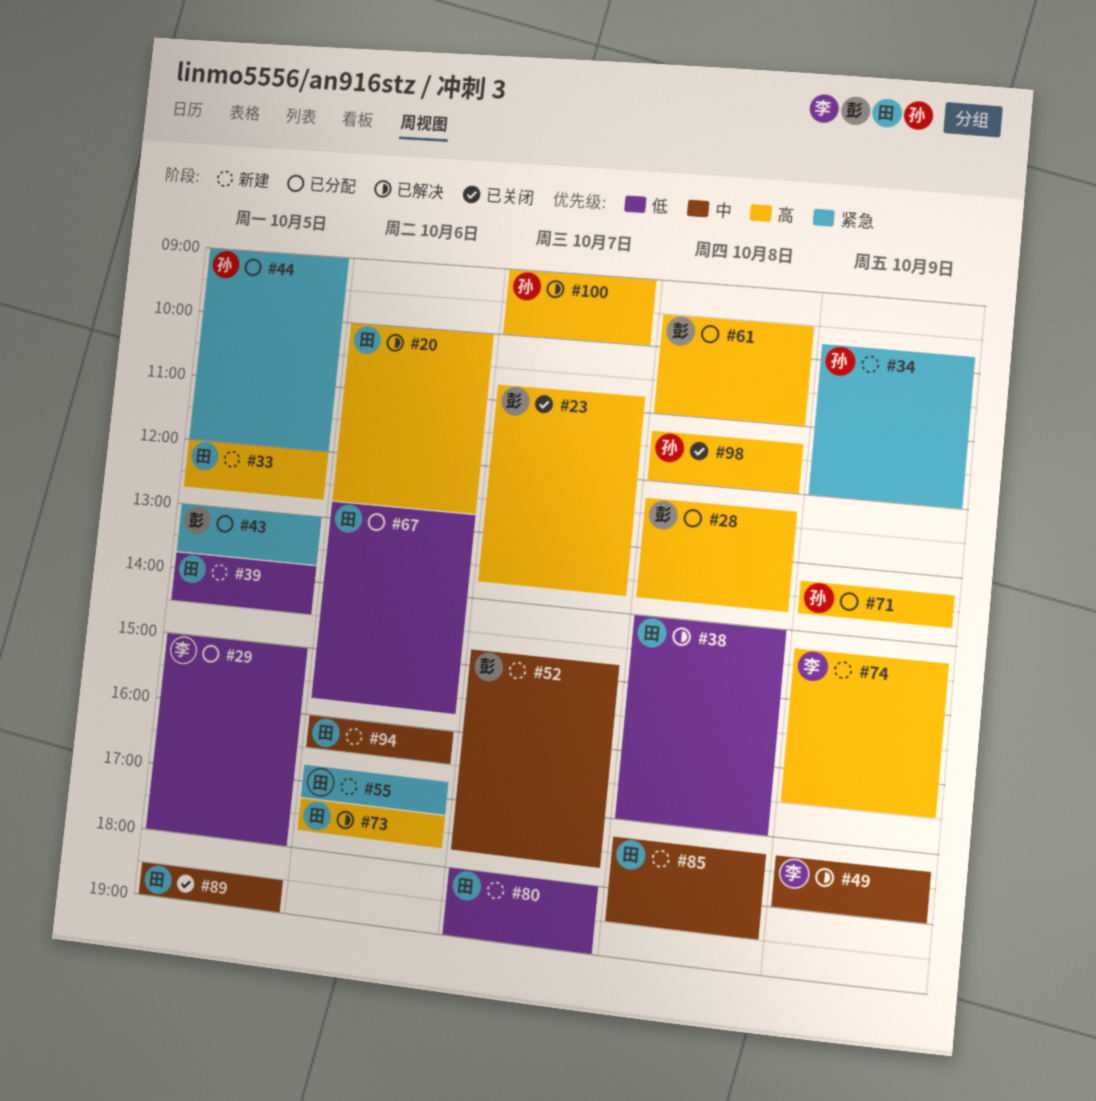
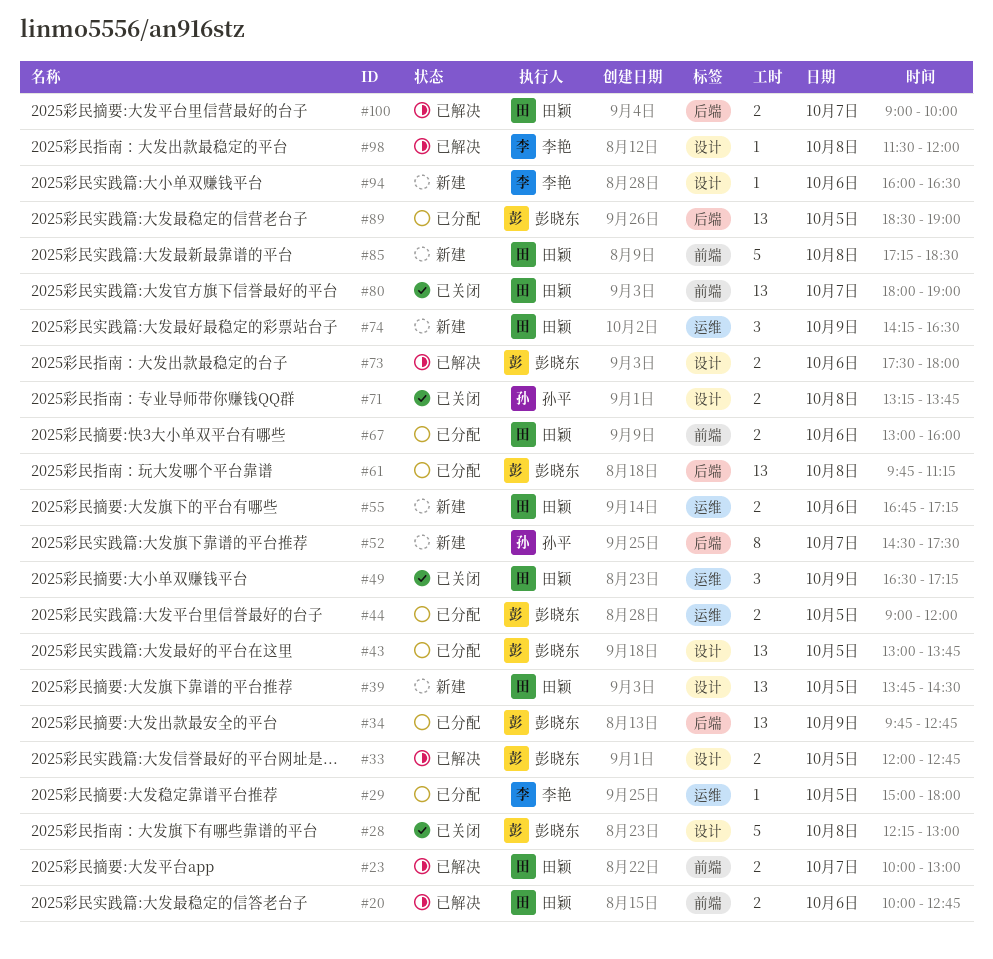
#23, status: 已关闭 -> 已解决
#23, owner: 彭晓东 -> 田颖
#23, begins: 10:45 -> 10:00
#23, ends: 13:45 -> 13:00
#28, status: 已分配 -> 已关闭
#28, ends: 13:45 -> 13:00
#33, status: 新建 -> 已解决
#33, owner: 田颖 -> 彭晓东
#34, status: 新建 -> 已分配
#34, owner: 孙平 -> 彭晓东
#34, ends: 12:00 -> 12:45
#38: present -> none
#44, owner: 孙平 -> 彭晓东
#49, status: 已解决 -> 已关闭
#49, owner: 李艳 -> 田颖
#49, begins: 17:15 -> 16:30
#49, ends: 18:00 -> 17:15
#52, owner: 彭晓东 -> 孙平
#52, begins: 14:45 -> 14:30
#52, ends: 17:45 -> 17:30
#61, begins: 09:30 -> 09:45
#61, ends: 11:00 -> 11:15
#67, begins: 12:45 -> 13:00
#67, ends: 15:45 -> 16:00
#71, status: 已分配 -> 已关闭
#71, day: Oct 9 -> Oct 8
#73, owner: 田颖 -> 彭晓东
#73, begins: 17:15 -> 17:30
#73, ends: 17:45 -> 18:00
#74, owner: 李艳 -> 田颖
#80, status: 新建 -> 已关闭
#89, status: 已关闭 -> 已分配
#89, owner: 田颖 -> 彭晓东
#94, owner: 田颖 -> 李艳
#98, status: 已关闭 -> 已解决
#98, owner: 孙平 -> 李艳
#98, begins: 11:15 -> 11:30
#100, owner: 孙平 -> 田颖

